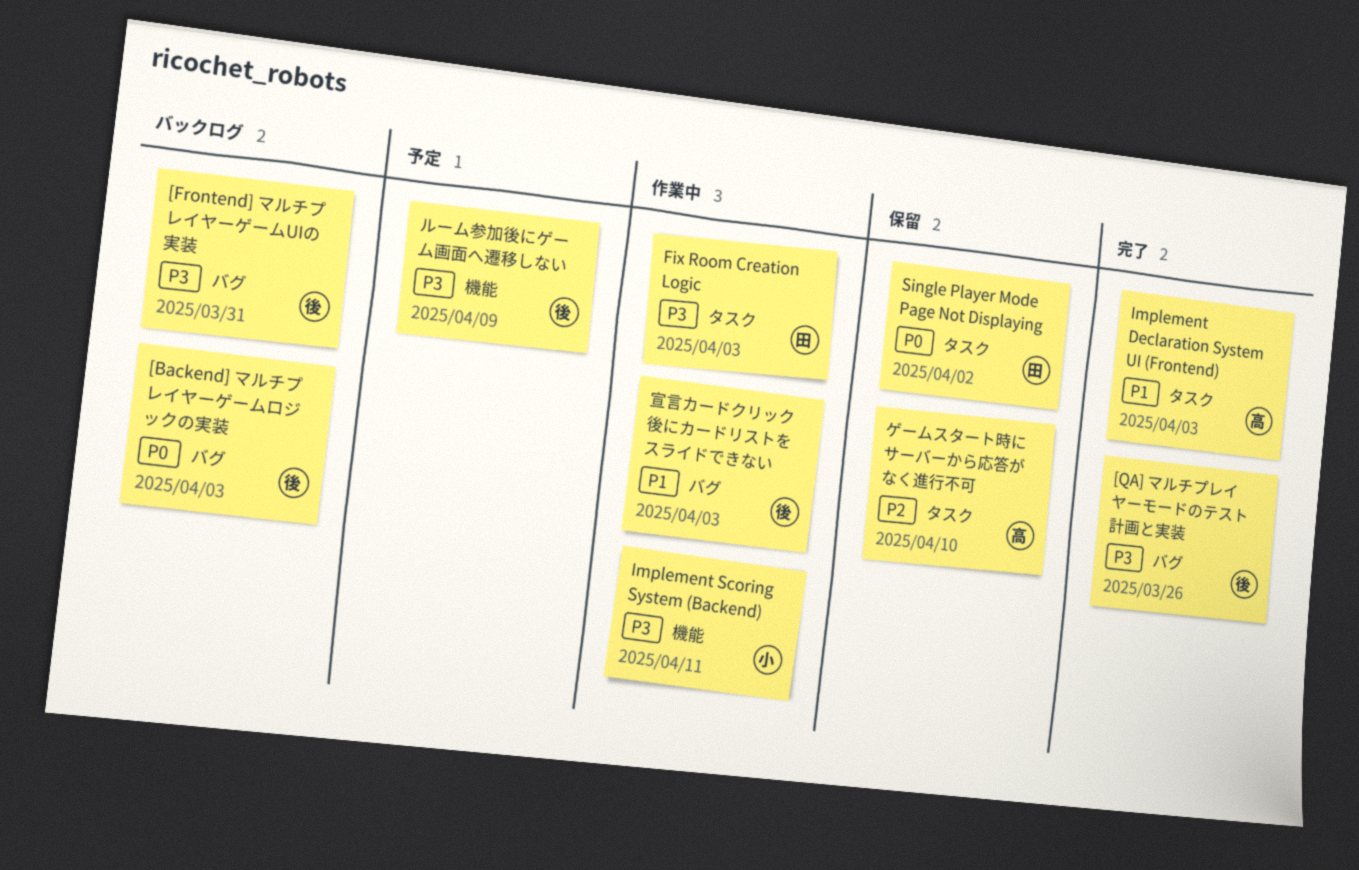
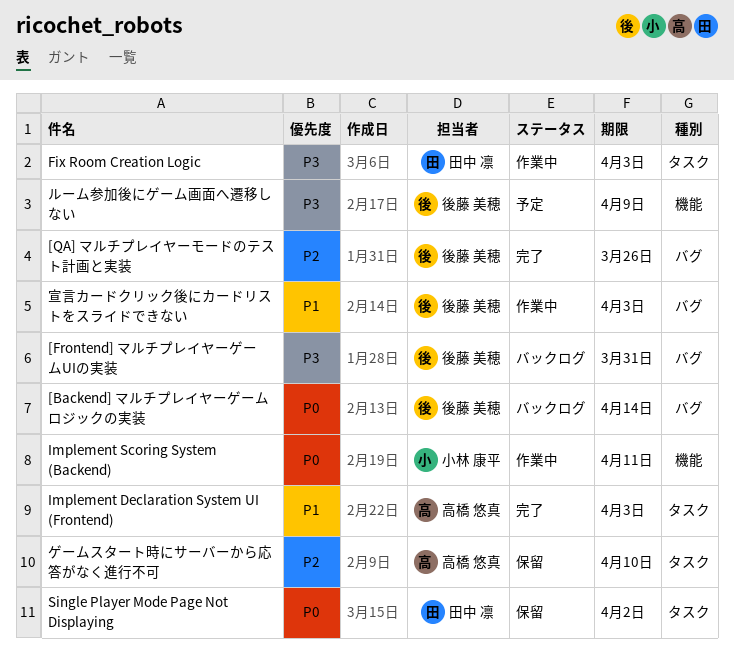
[Backend] マルチプレイヤーゲームロジックの実装, due: Apr 3 -> Apr 14
[QA] マルチプレイヤーモードのテスト計画と実装, priority: P3 -> P2
Implement Scoring System (Backend), priority: P3 -> P0

